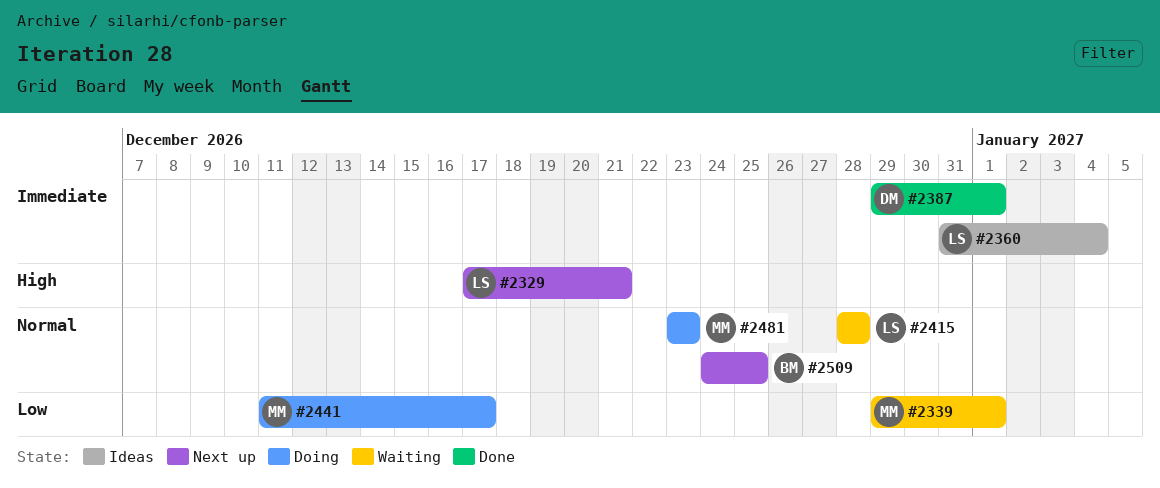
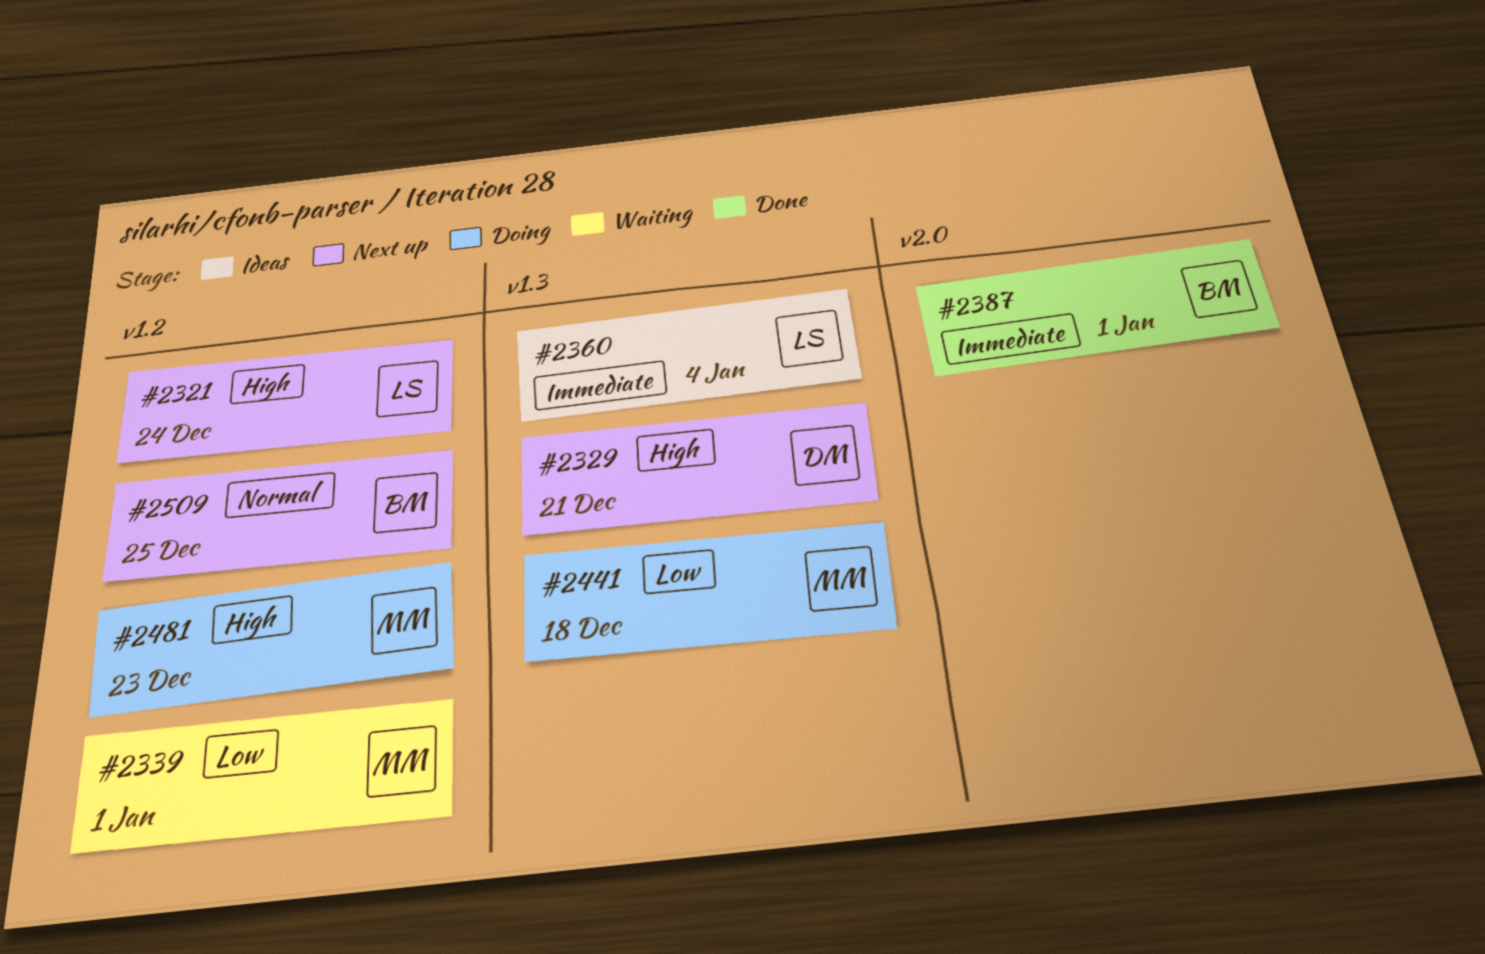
#2321: none -> present
#2329, owner: LS -> DM
#2387, owner: DM -> BM
#2415: present -> none
#2441, due: Dec 17 -> Dec 18
#2481, priority: Normal -> High

